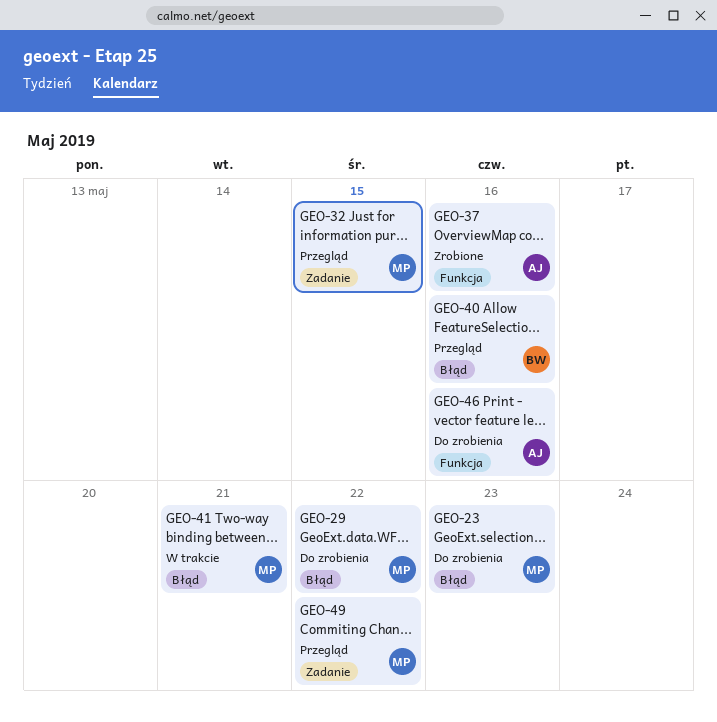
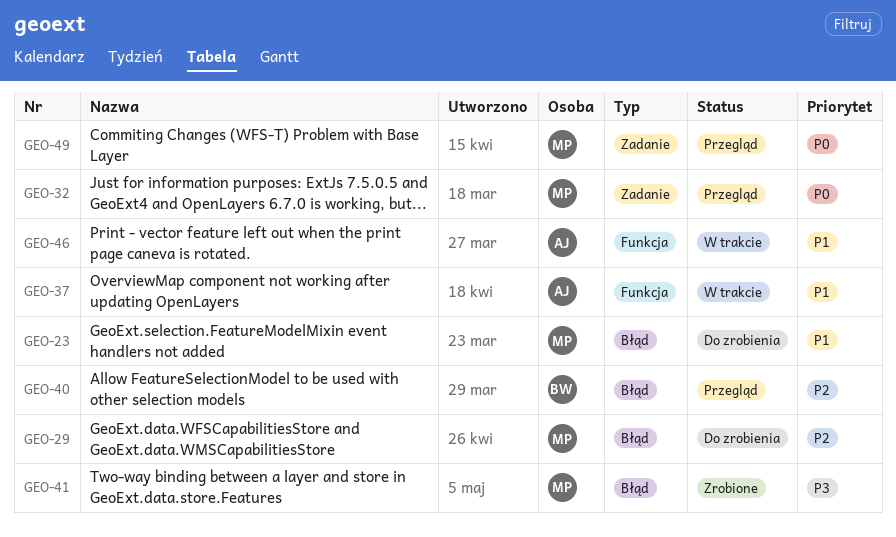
GEO-37, status: Zrobione -> W trakcie
GEO-41, status: W trakcie -> Zrobione
GEO-46, status: Do zrobienia -> W trakcie

